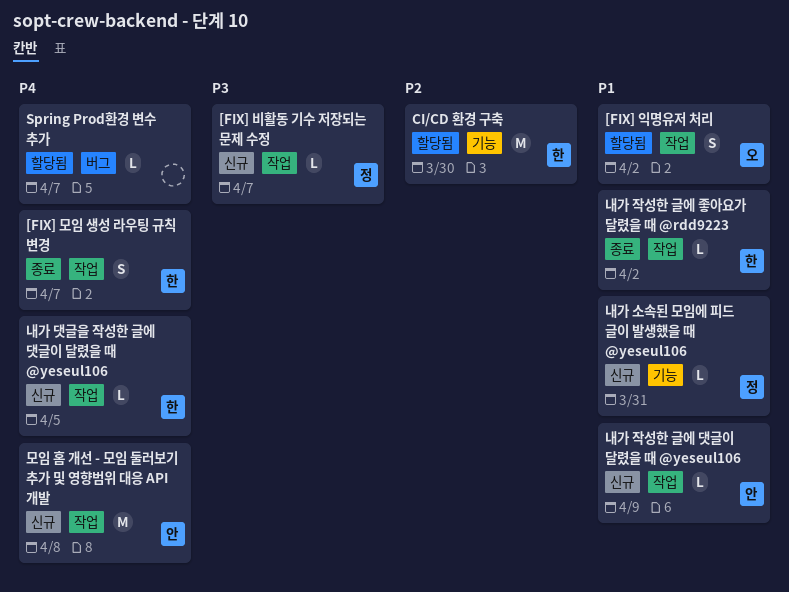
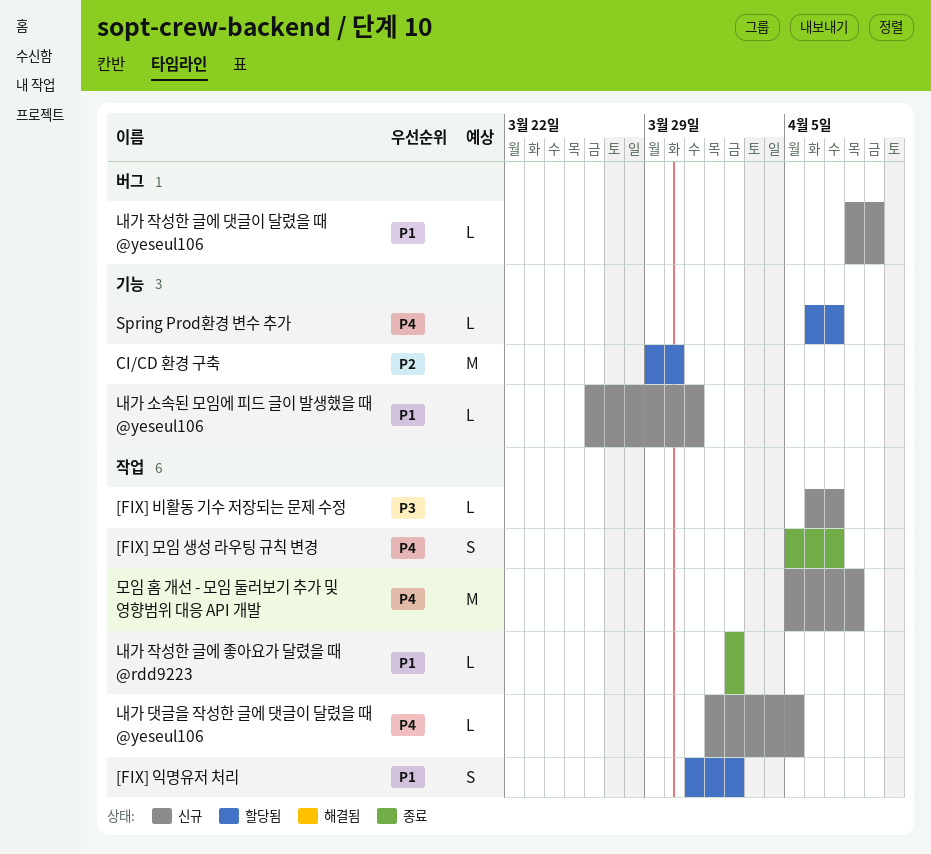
Spring Prod환경 변수 추가, label: 버그 -> 기능
내가 작성한 글에 댓글이 달렸을 때 @yeseul106, label: 작업 -> 버그

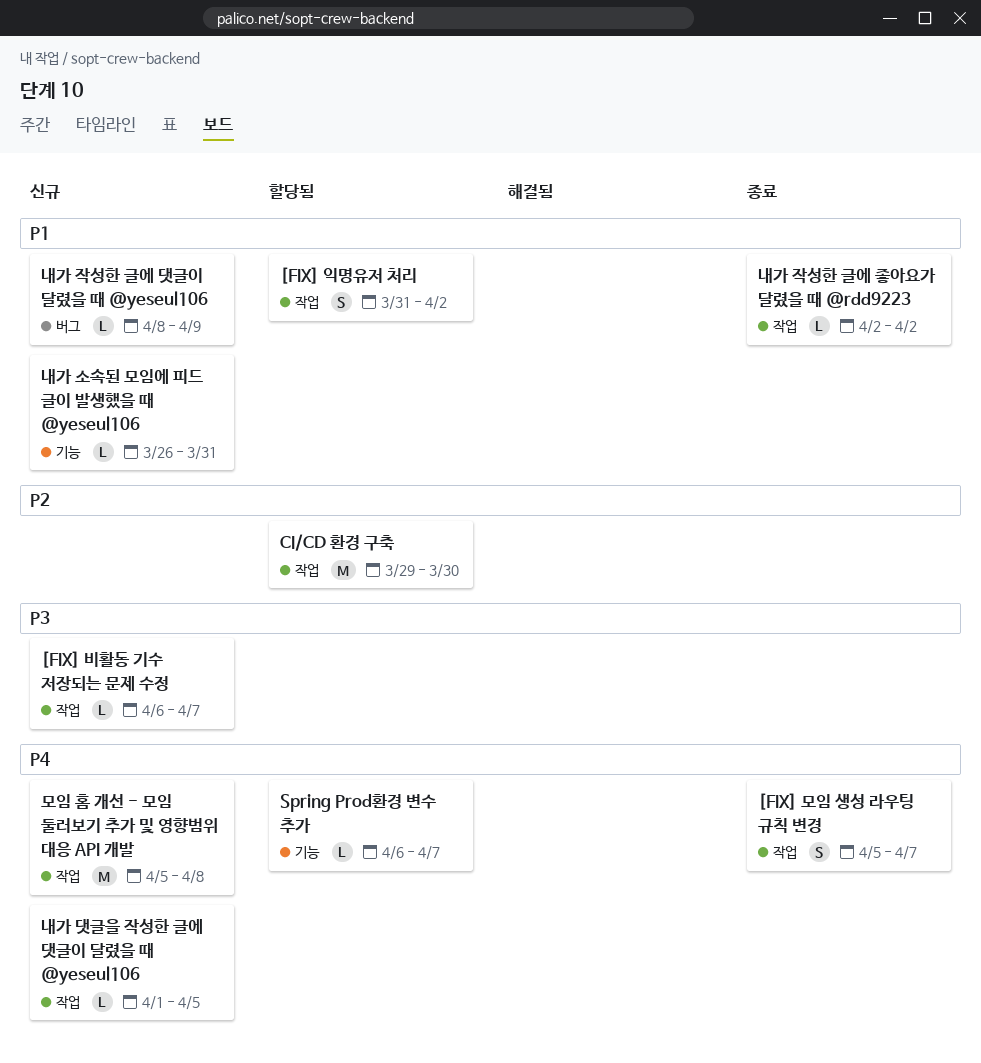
CI/CD 환경 구축, label: 기능 -> 작업

